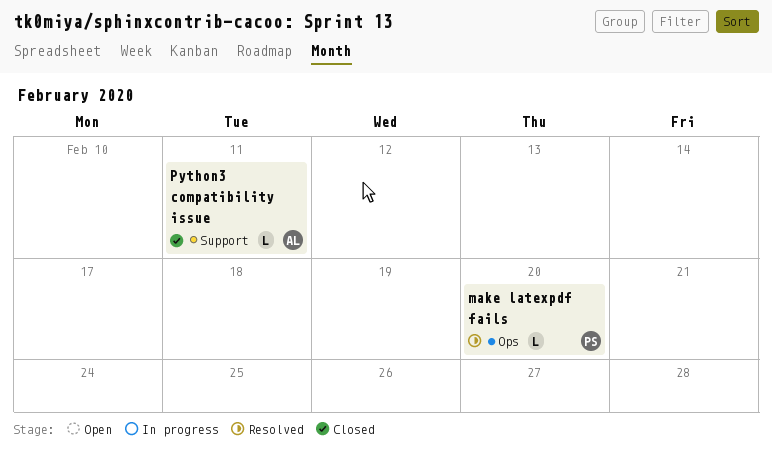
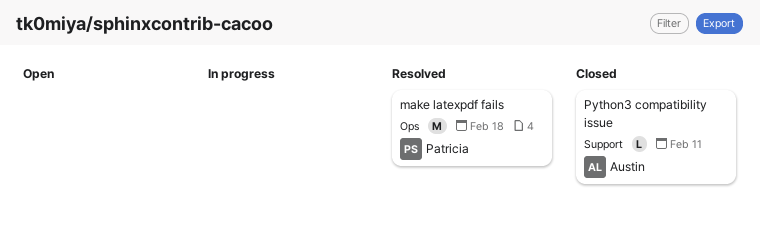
make latexpdf fails, estimate: L -> M
make latexpdf fails, due: Feb 20 -> Feb 18

